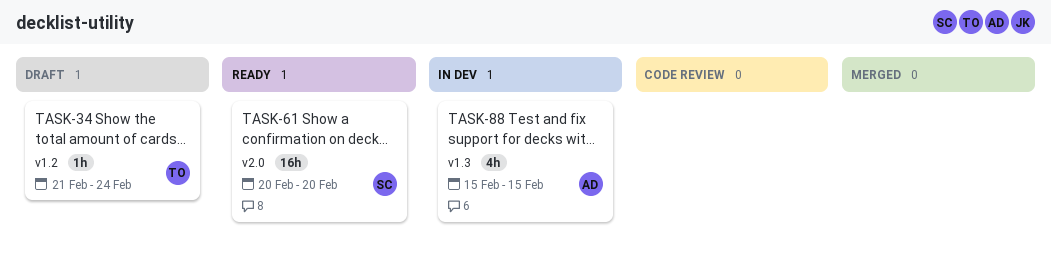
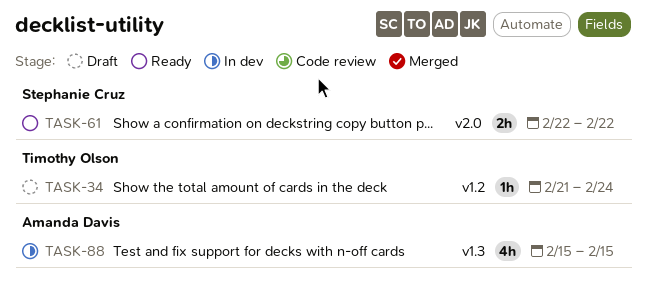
TASK-61, estimate: 16h -> 2h
TASK-61, start: Feb 20 -> Feb 22
TASK-61, due: Feb 20 -> Feb 22

